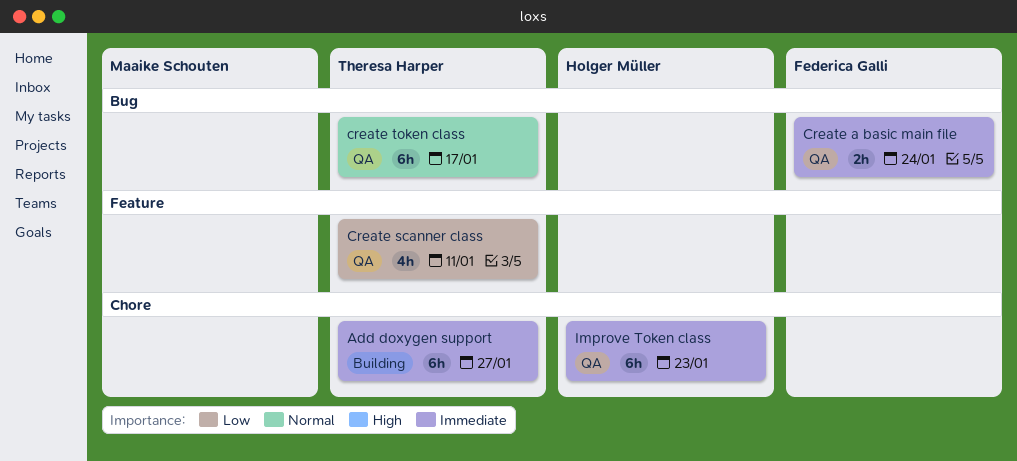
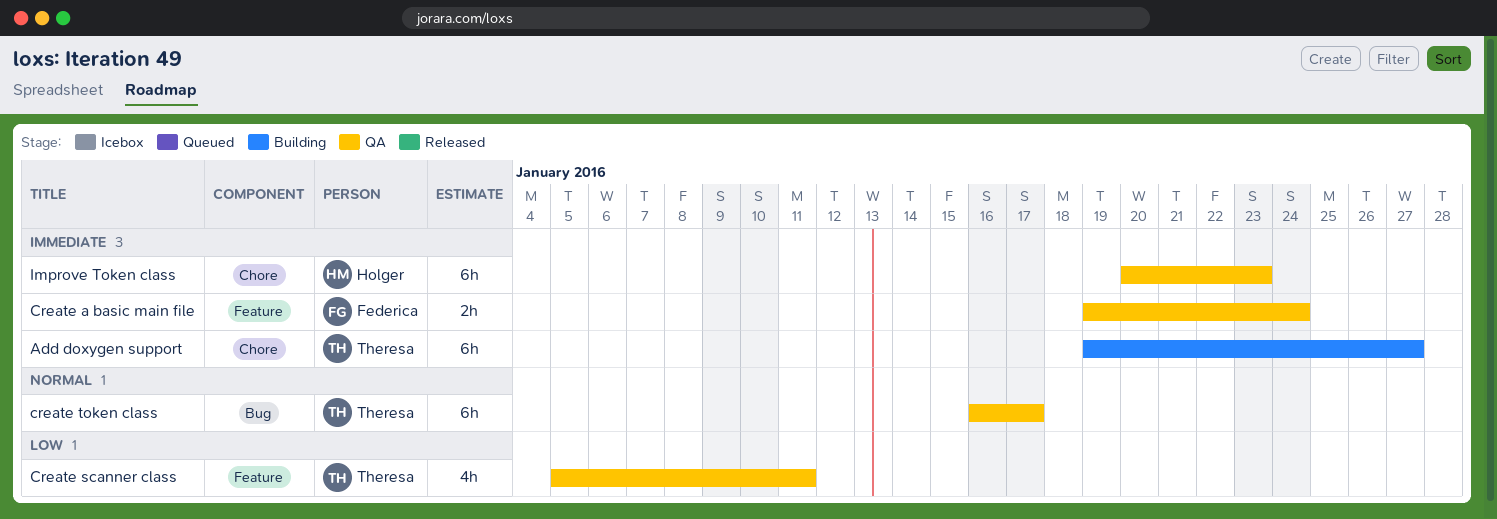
Create a basic main file, label: Bug -> Feature

